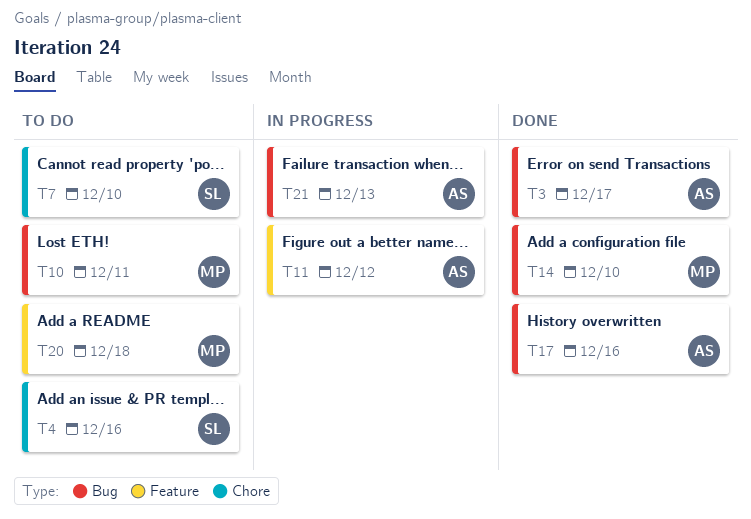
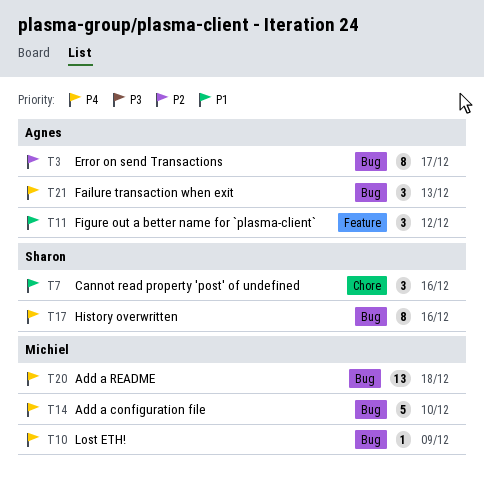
T4: present -> none
T7, due: Dec 10 -> Dec 16
T10, due: Dec 11 -> Dec 9
T17, owner: Agnes -> Sharon
T20, label: Feature -> Bug

